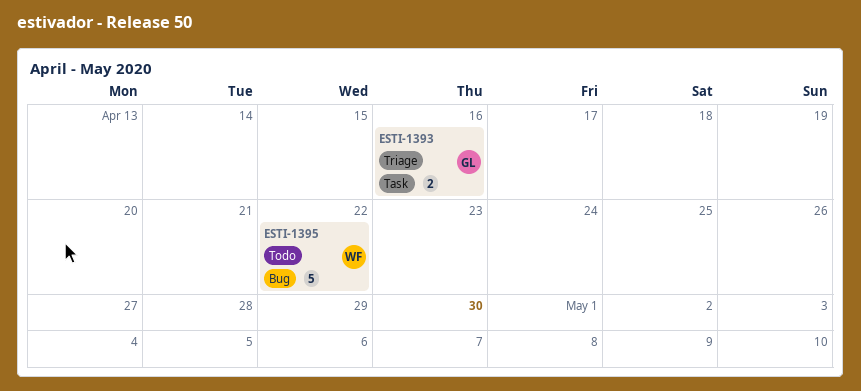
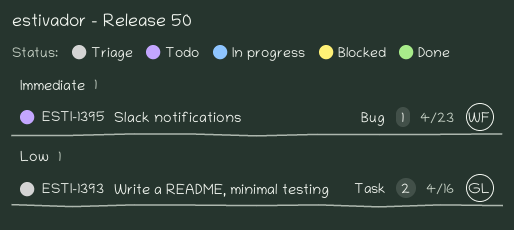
ESTI-1395, estimate: 5 -> 1
ESTI-1395, due: Apr 22 -> Apr 23

